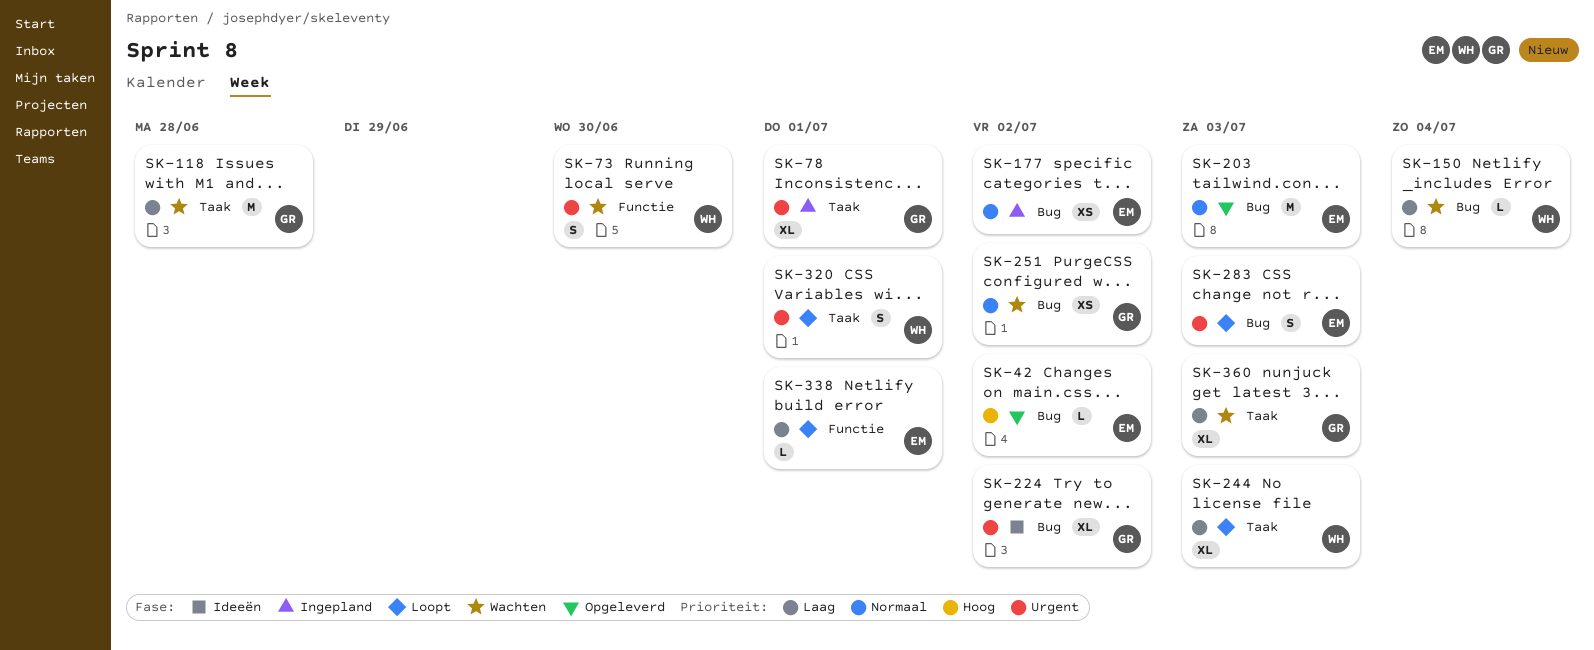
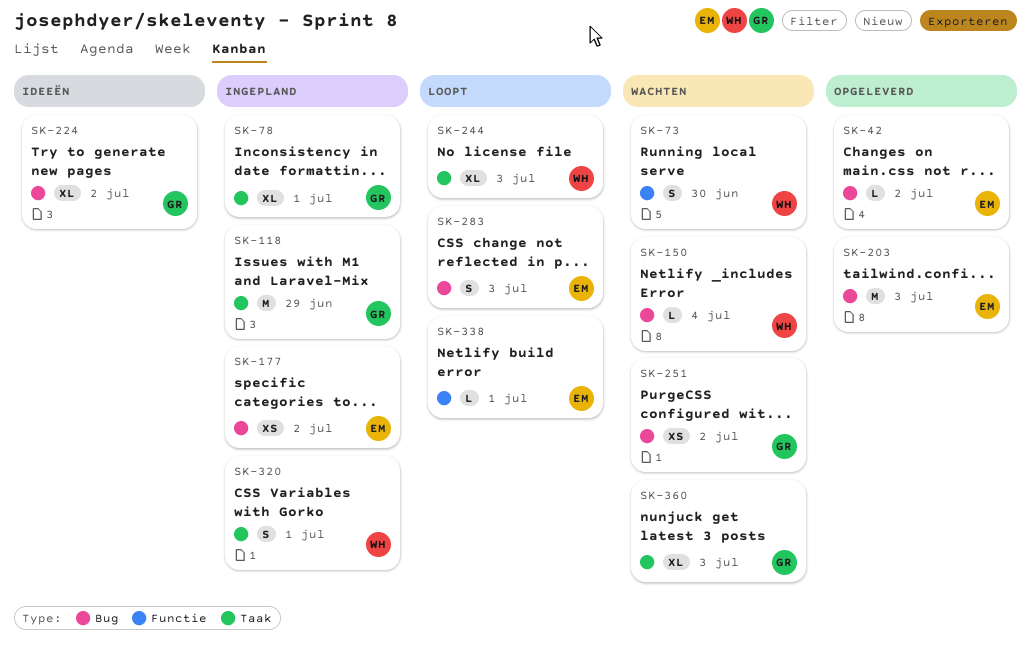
SK-118, status: Wachten -> Ingepland
SK-118, due: Jun 28 -> Jun 29
SK-320, status: Loopt -> Ingepland

